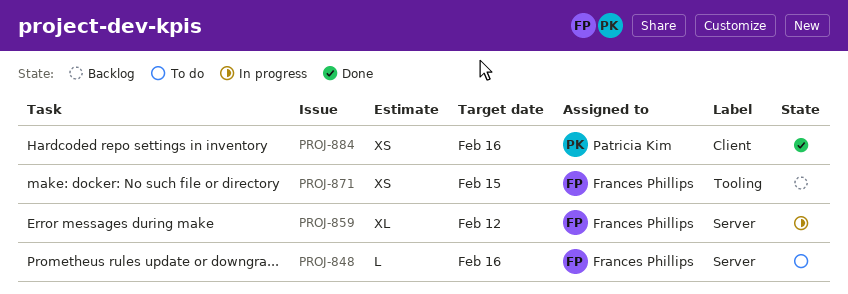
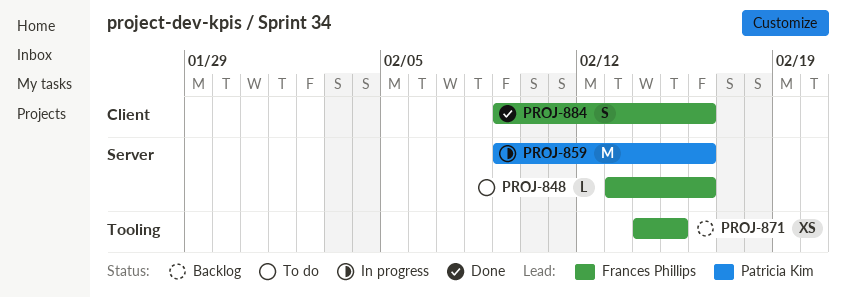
PROJ-859, owner: Frances Phillips -> Patricia Kim
PROJ-859, estimate: XL -> M
PROJ-859, due: Feb 12 -> Feb 16
PROJ-884, owner: Patricia Kim -> Frances Phillips
PROJ-884, estimate: XS -> S

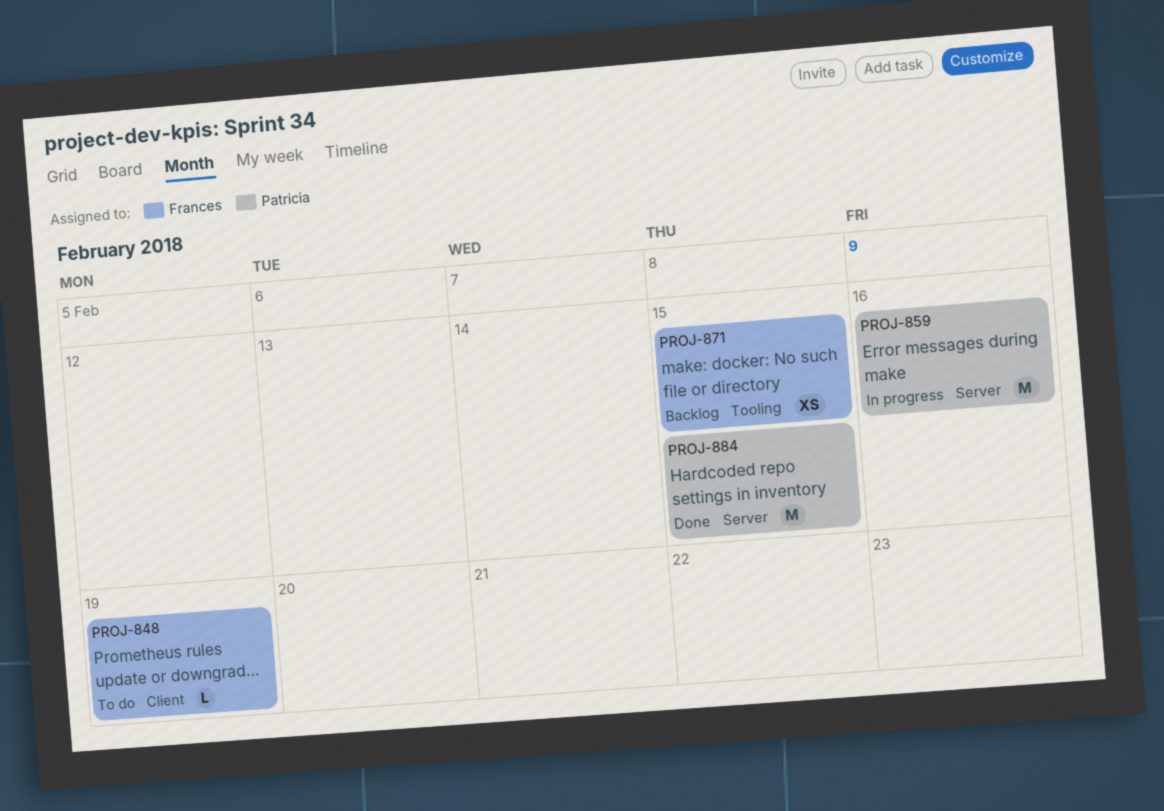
PROJ-848, label: Server -> Client
PROJ-848, due: Feb 16 -> Feb 19
PROJ-884, owner: Frances Phillips -> Patricia Kim
PROJ-884, label: Client -> Server
PROJ-884, estimate: S -> M
PROJ-884, due: Feb 16 -> Feb 15

